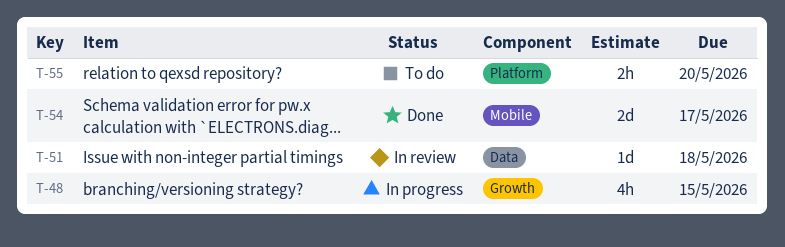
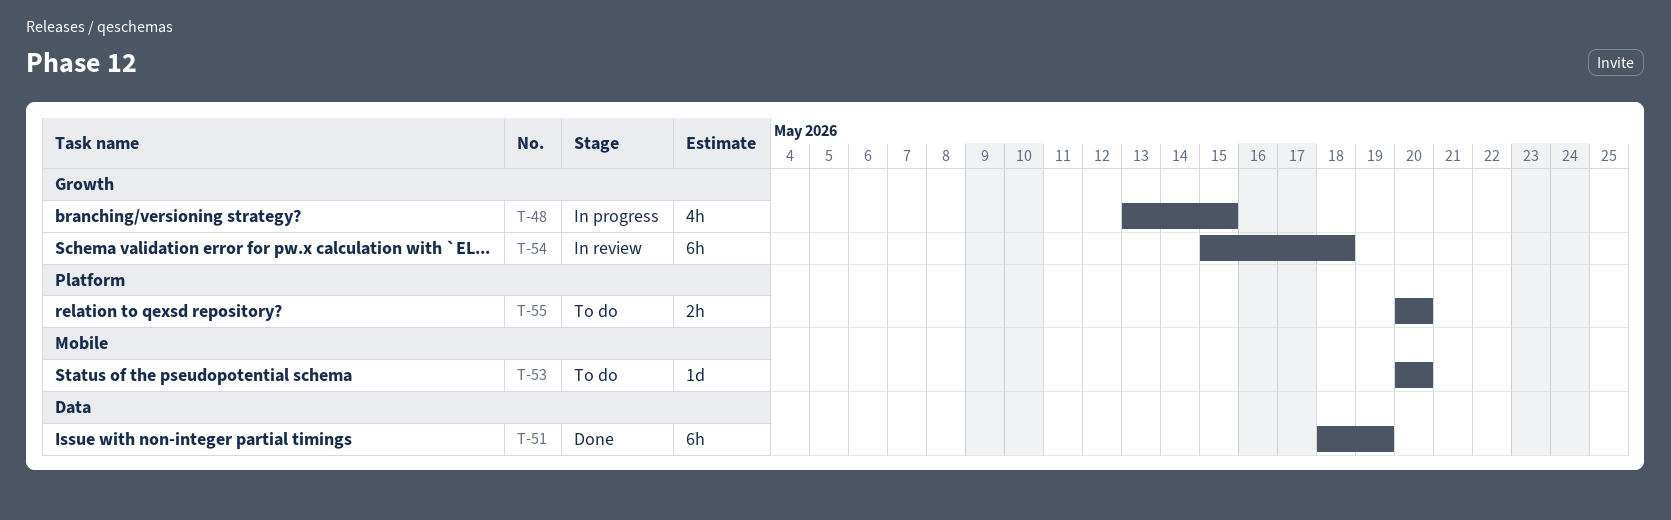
T-51, status: In review -> Done
T-51, estimate: 1d -> 6h
T-51, due: May 18 -> May 19
T-53: none -> present
T-54, status: Done -> In review
T-54, label: Mobile -> Growth
T-54, estimate: 2d -> 6h
T-54, due: May 17 -> May 18

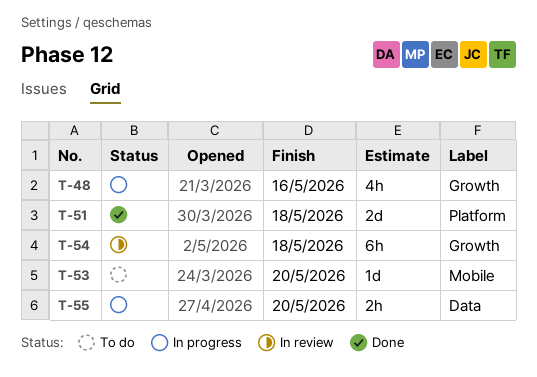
T-48, due: May 15 -> May 16
T-51, label: Data -> Platform
T-51, estimate: 6h -> 2d
T-51, due: May 19 -> May 18
T-55, status: To do -> In progress
T-55, label: Platform -> Data

